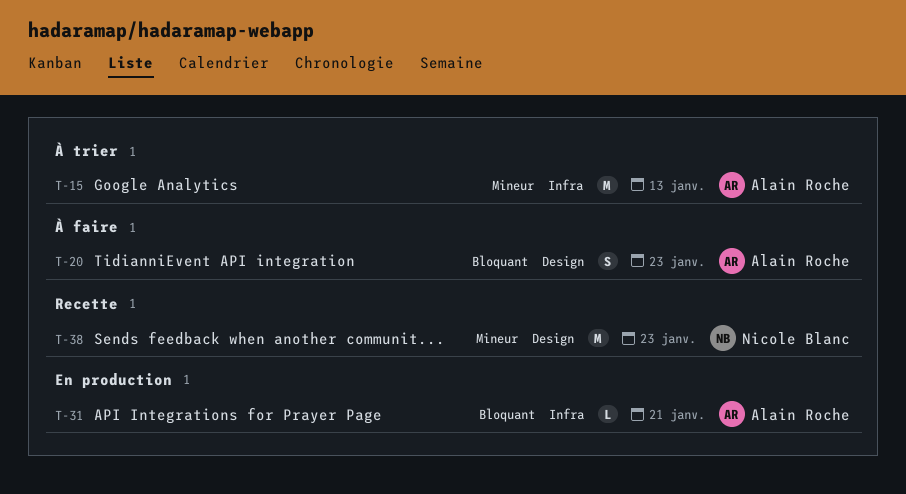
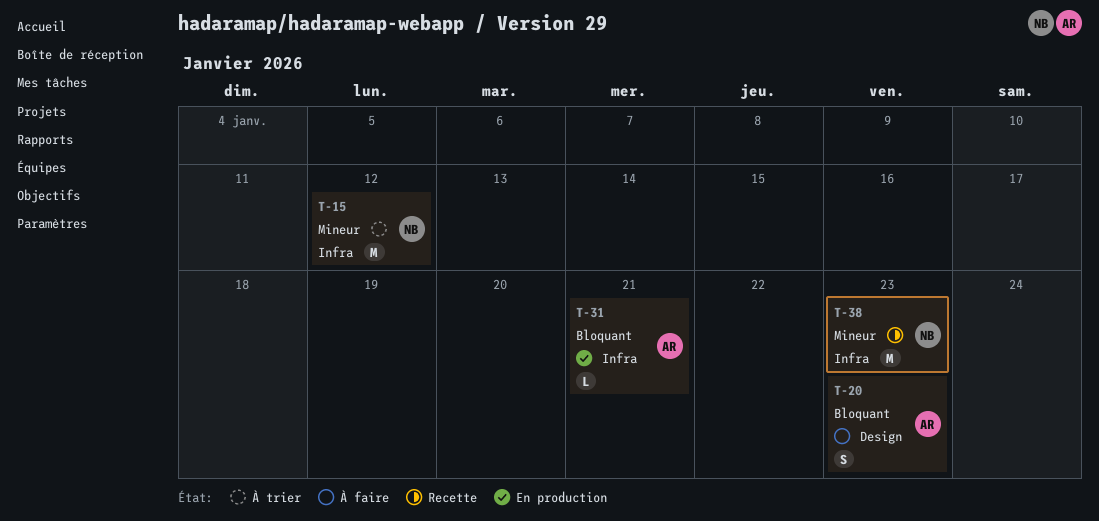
T-15, owner: Alain Roche -> Nicole Blanc
T-15, due: Jan 13 -> Jan 12
T-38, label: Design -> Infra

